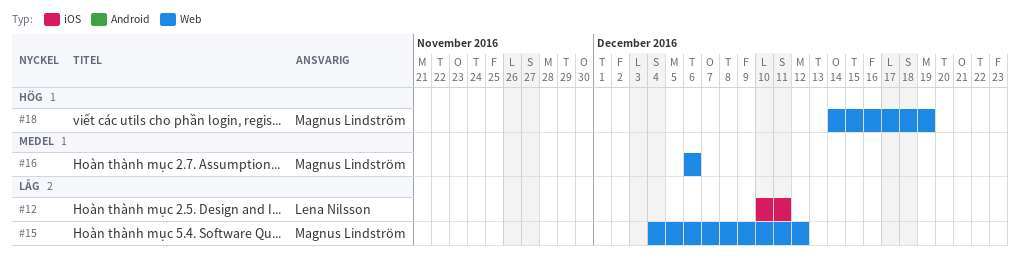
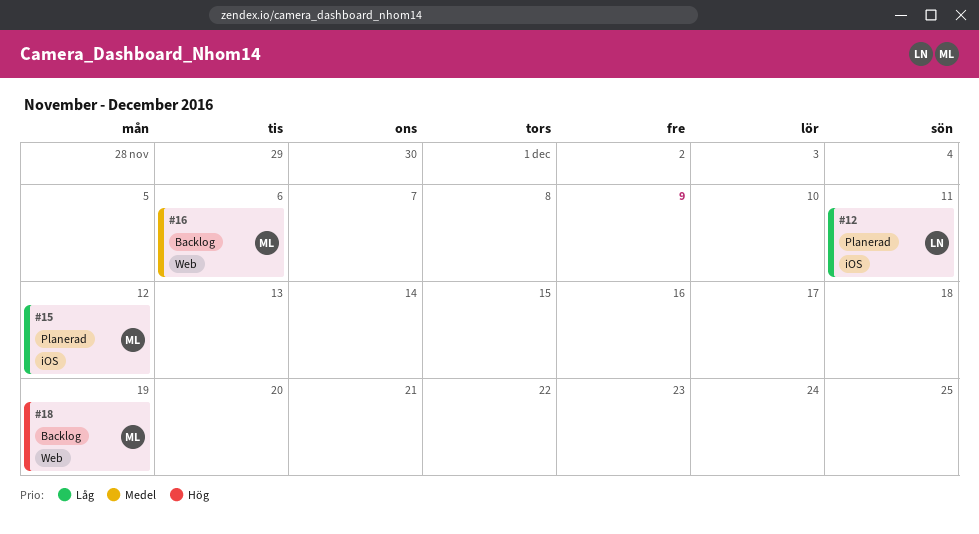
#15, label: Web -> iOS

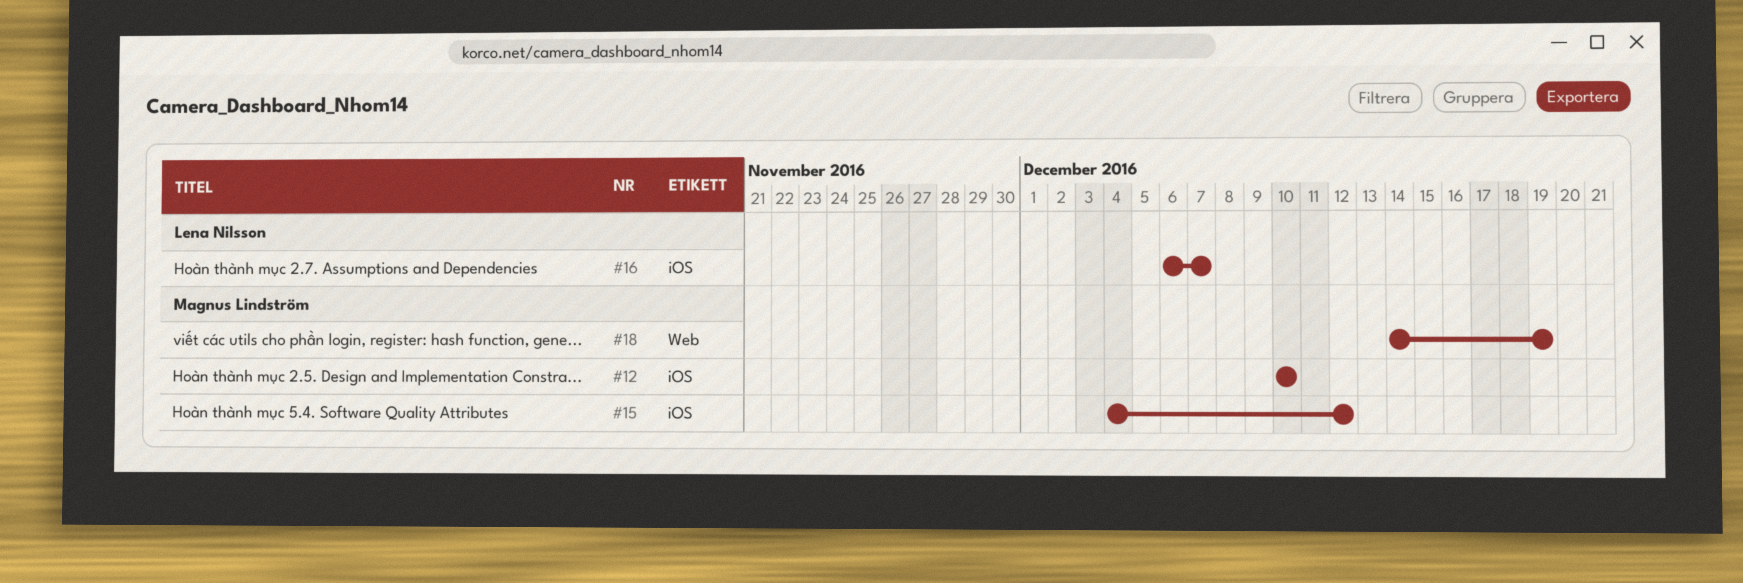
#12, owner: Lena Nilsson -> Magnus Lindström
#12, due: Dec 11 -> Dec 10
#16, owner: Magnus Lindström -> Lena Nilsson
#16, label: Web -> iOS
#16, due: Dec 6 -> Dec 7

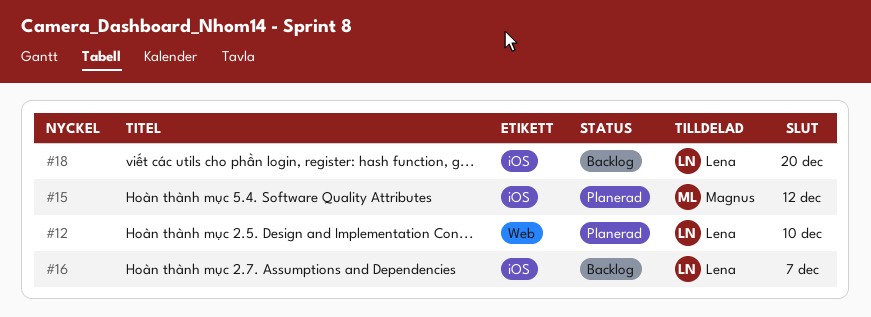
#12, owner: Magnus Lindström -> Lena Nilsson
#12, label: iOS -> Web
#18, owner: Magnus Lindström -> Lena Nilsson
#18, label: Web -> iOS
#18, due: Dec 19 -> Dec 20

